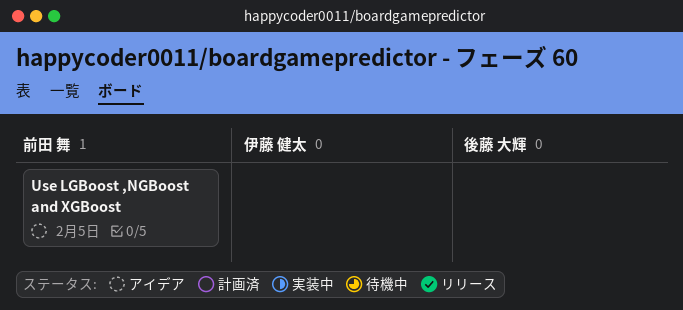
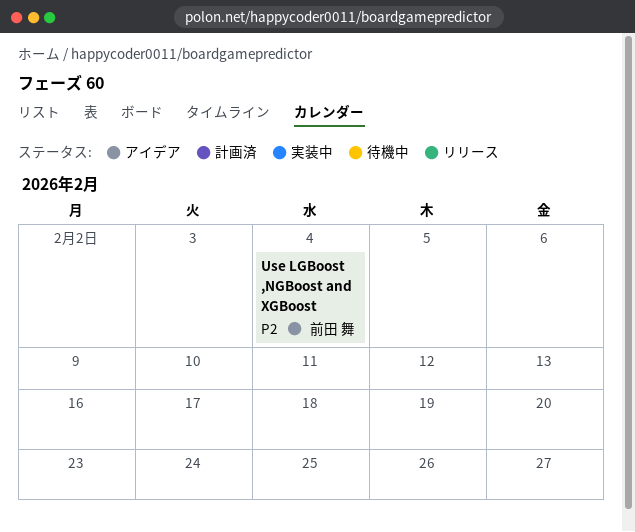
Use LGBoost ,NGBoost and XGBoost, due: Feb 5 -> Feb 4

